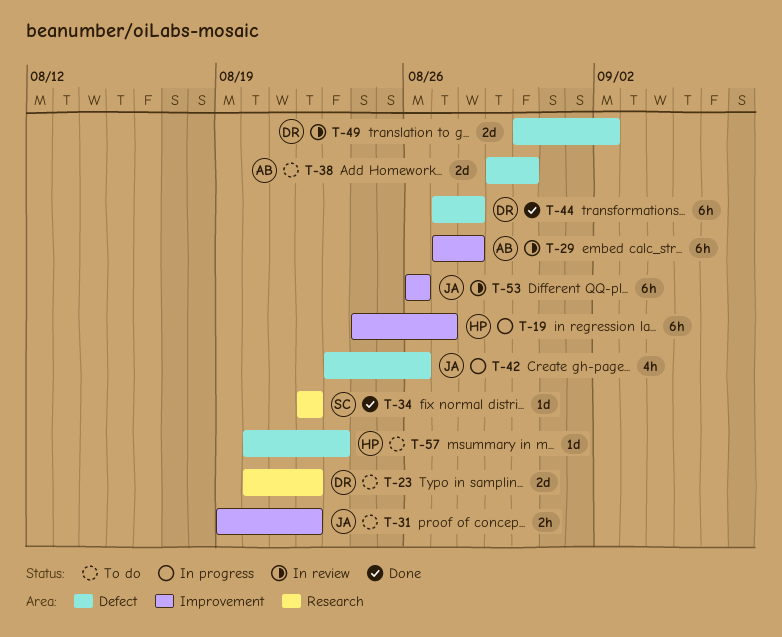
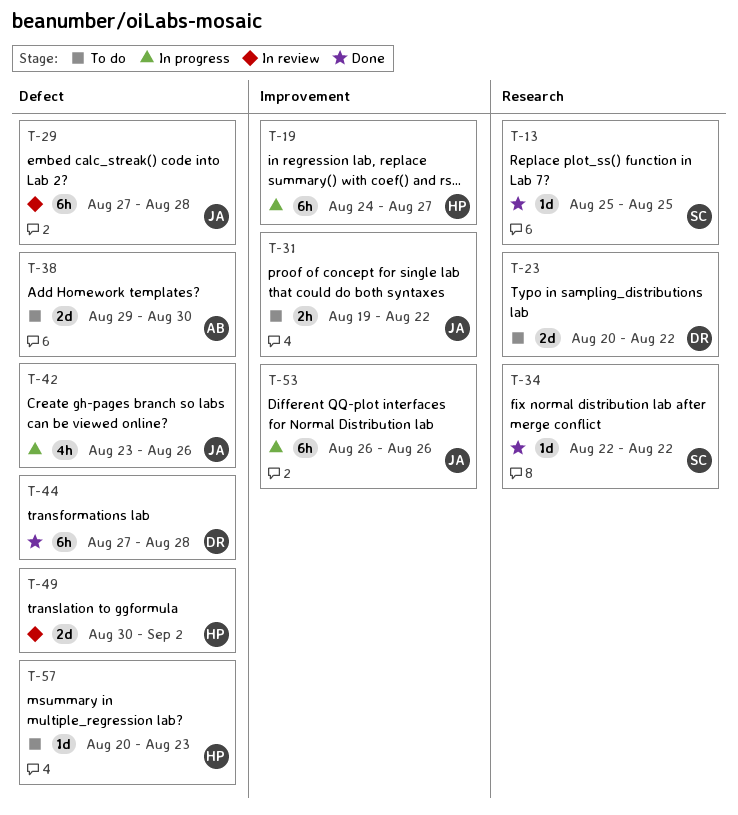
T-13: none -> present
T-29, owner: AB -> JA
T-29, label: Improvement -> Defect
T-49, owner: DR -> HP
T-53, status: In review -> In progress

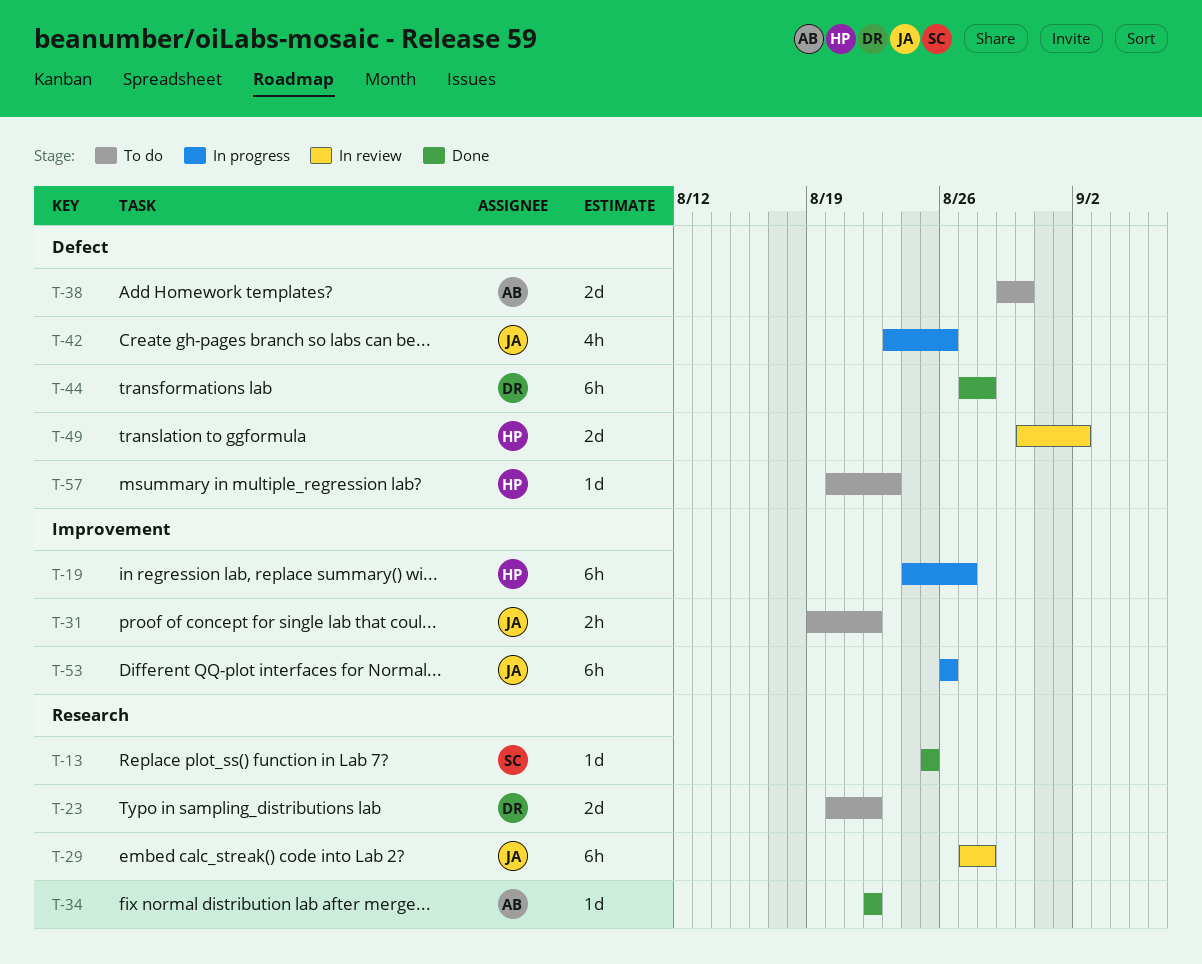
T-29, label: Defect -> Research
T-34, owner: SC -> AB

